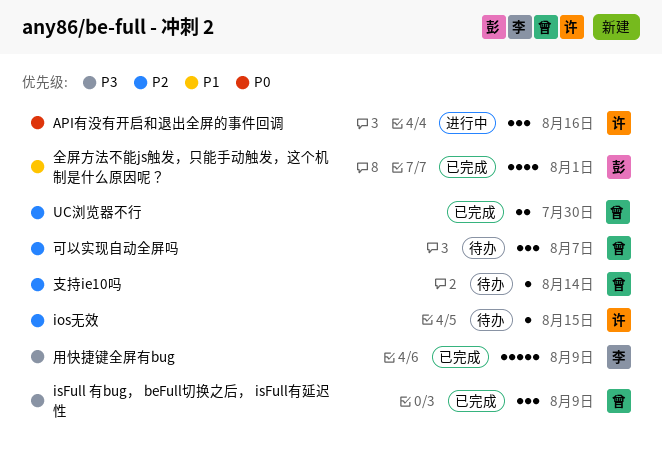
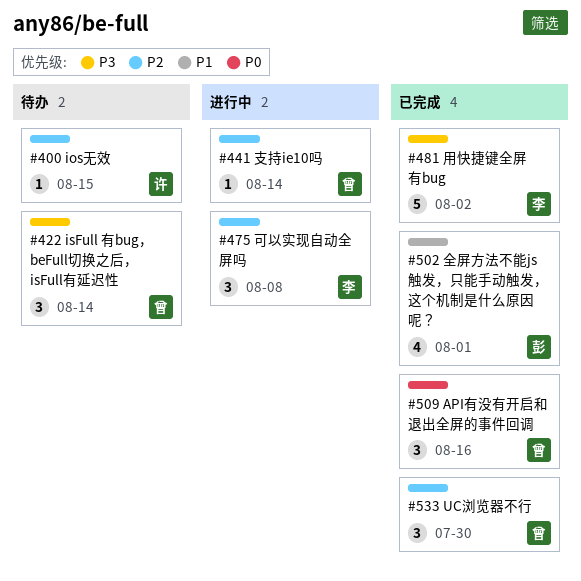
API有没有开启和退出全屏的事件回调, status: 进行中 -> 已完成
API有没有开启和退出全屏的事件回调, owner: 许 -> 曾
isFull 有bug， beFull切换之后， isFull有延迟性, status: 已完成 -> 待办
isFull 有bug， beFull切换之后， isFull有延迟性, due: Aug 9 -> Aug 14
UC浏览器不行, estimate: 2 -> 3
可以实现自动全屏吗, status: 待办 -> 进行中
可以实现自动全屏吗, owner: 曾 -> 李
可以实现自动全屏吗, due: Aug 7 -> Aug 8
支持ie10吗, status: 待办 -> 进行中
用快捷键全屏有bug, due: Aug 9 -> Aug 2

